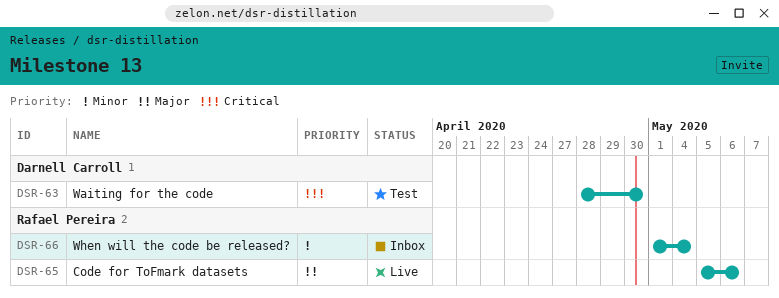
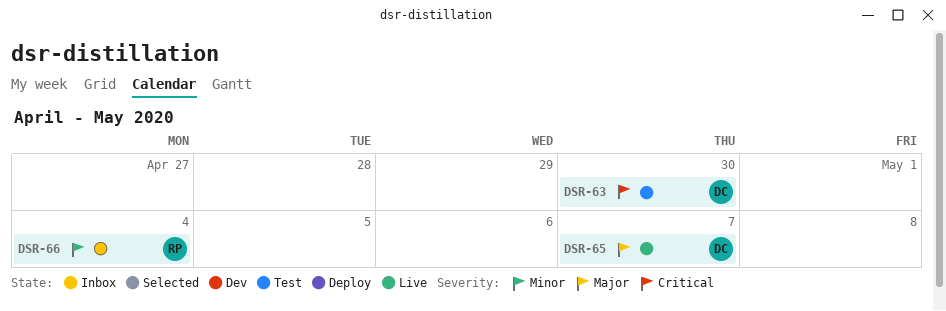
DSR-65, owner: Rafael Pereira -> Darnell Carroll
DSR-65, due: May 6 -> May 7

